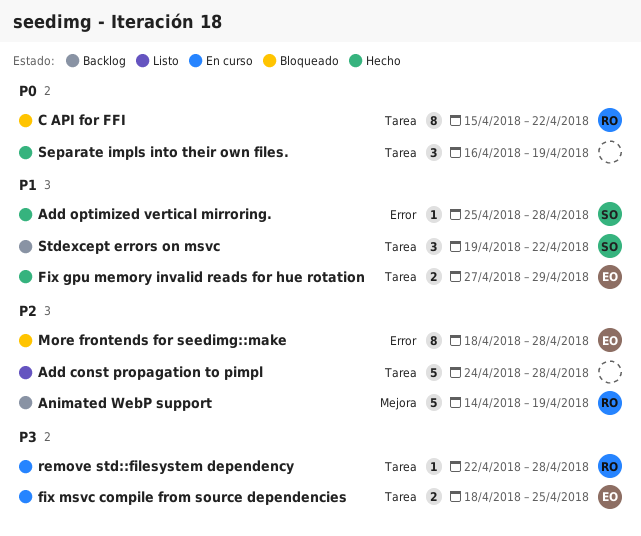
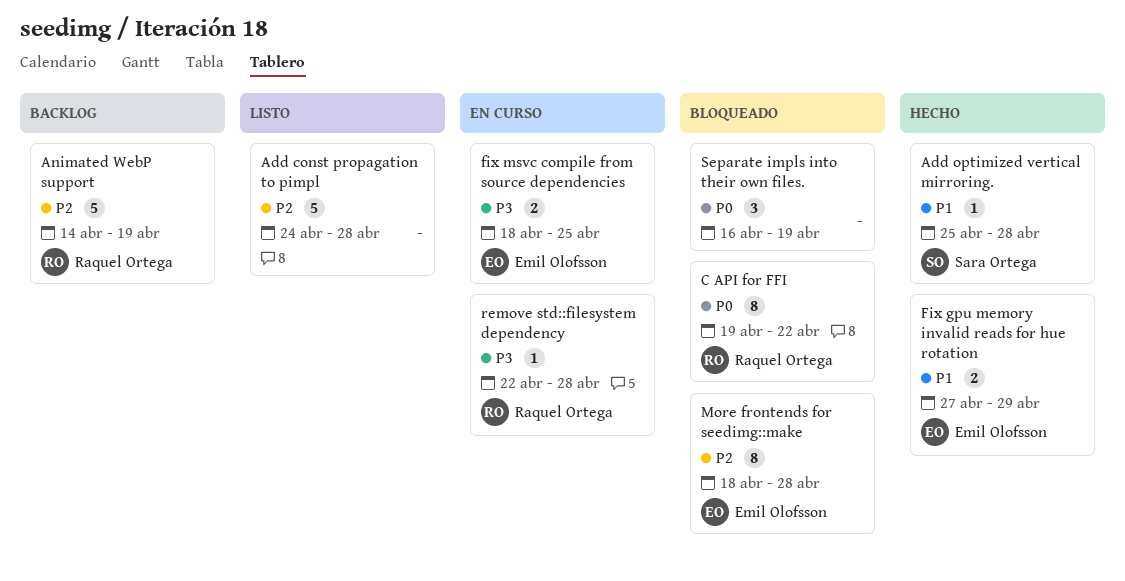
C API for FFI, start: Apr 15 -> Apr 19
Separate impls into their own files., status: Hecho -> Bloqueado
Stdexcept errors on msvc: present -> none

